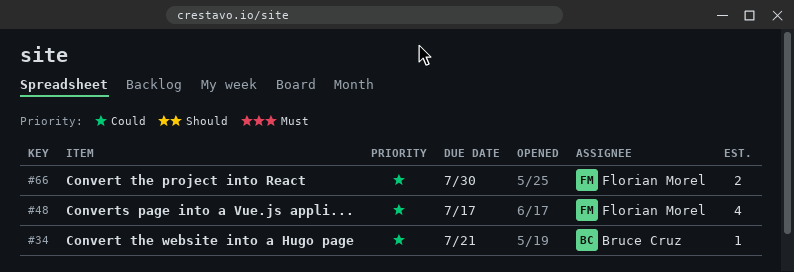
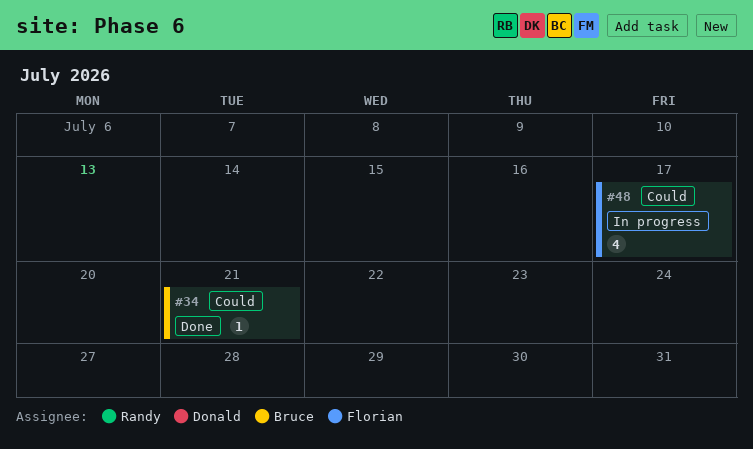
#66: present -> none

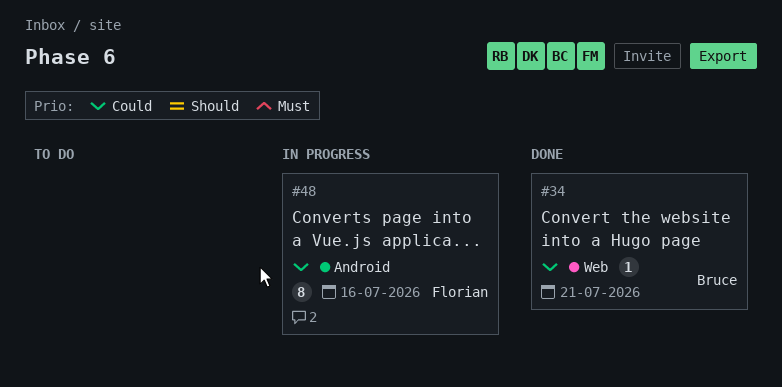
#48, estimate: 4 -> 8
#48, due: Jul 17 -> Jul 16

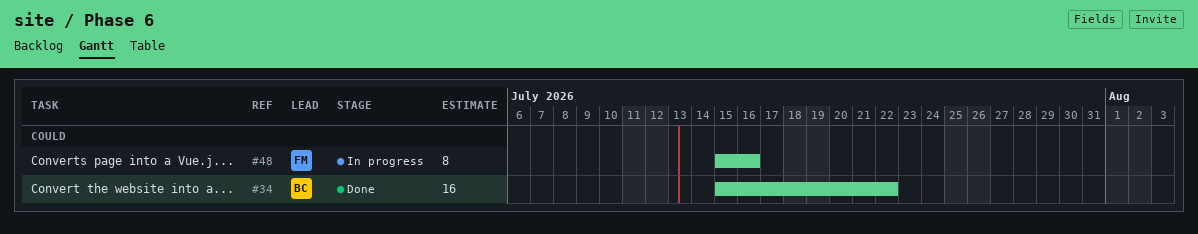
#34, estimate: 1 -> 16
#34, due: Jul 21 -> Jul 22

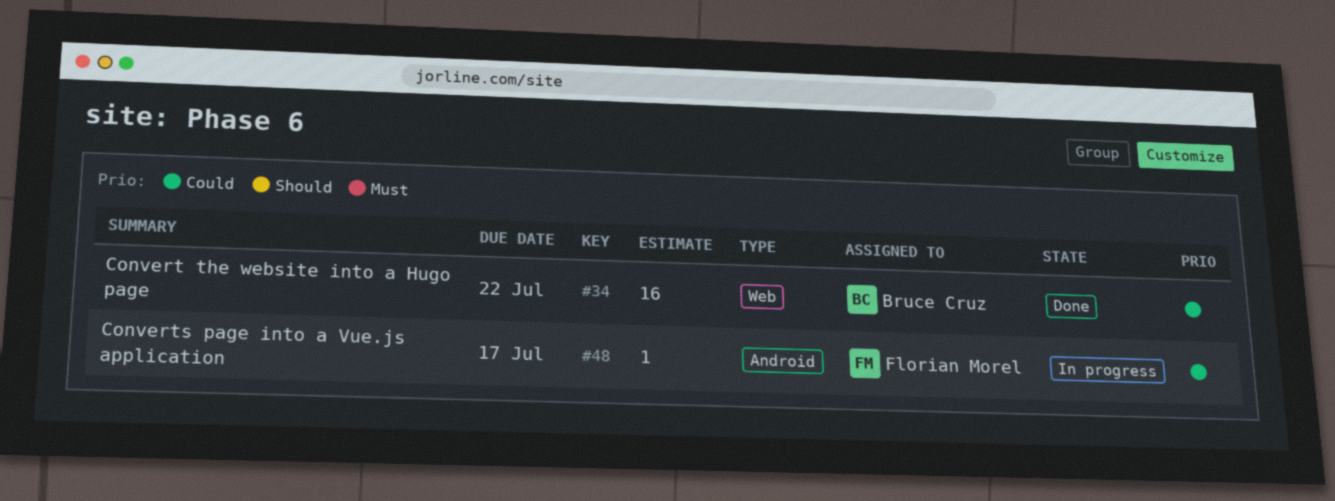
#48, estimate: 8 -> 1
#48, due: Jul 16 -> Jul 17

